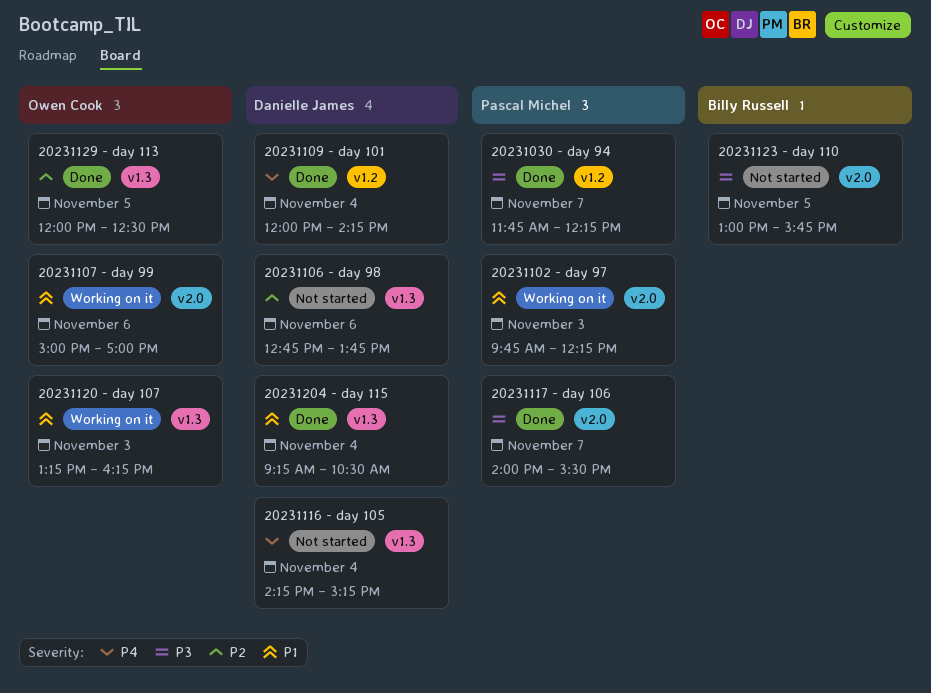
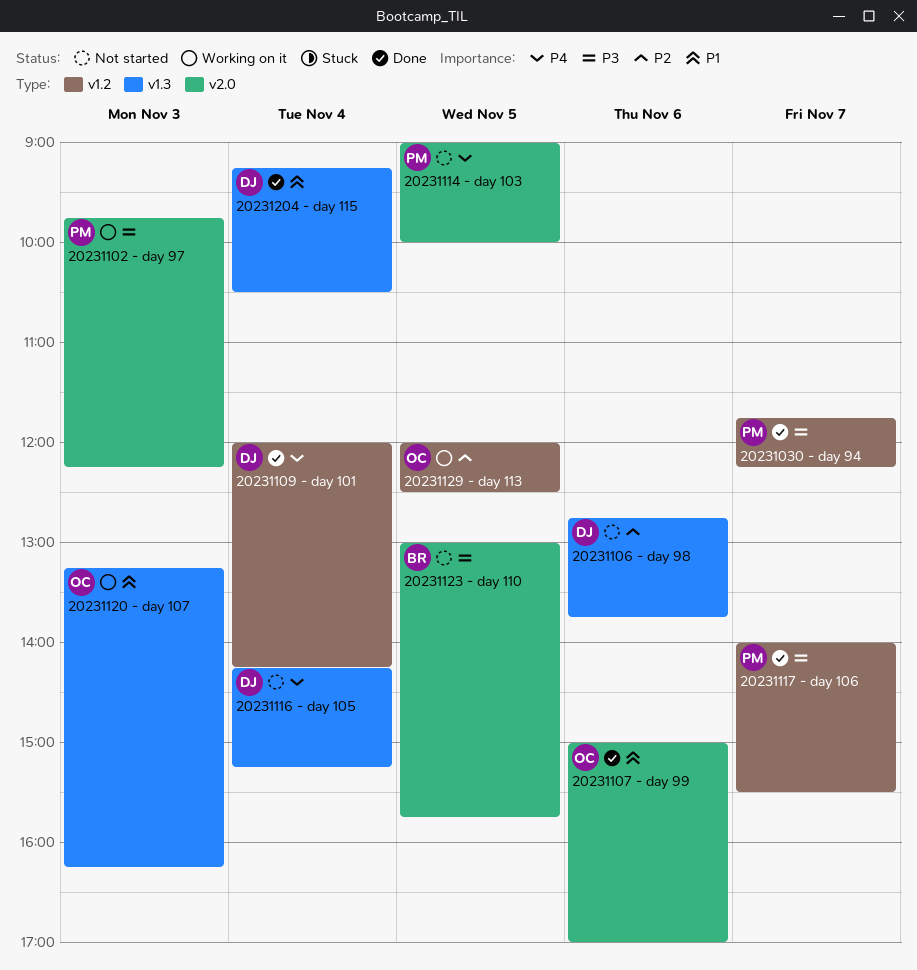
20231102 - day 97, priority: P1 -> P3
20231107 - day 99, status: Working on it -> Done
20231114 - day 103: none -> present
20231117 - day 106, label: v2.0 -> v1.2
20231129 - day 113, status: Done -> Working on it
20231129 - day 113, label: v1.3 -> v1.2

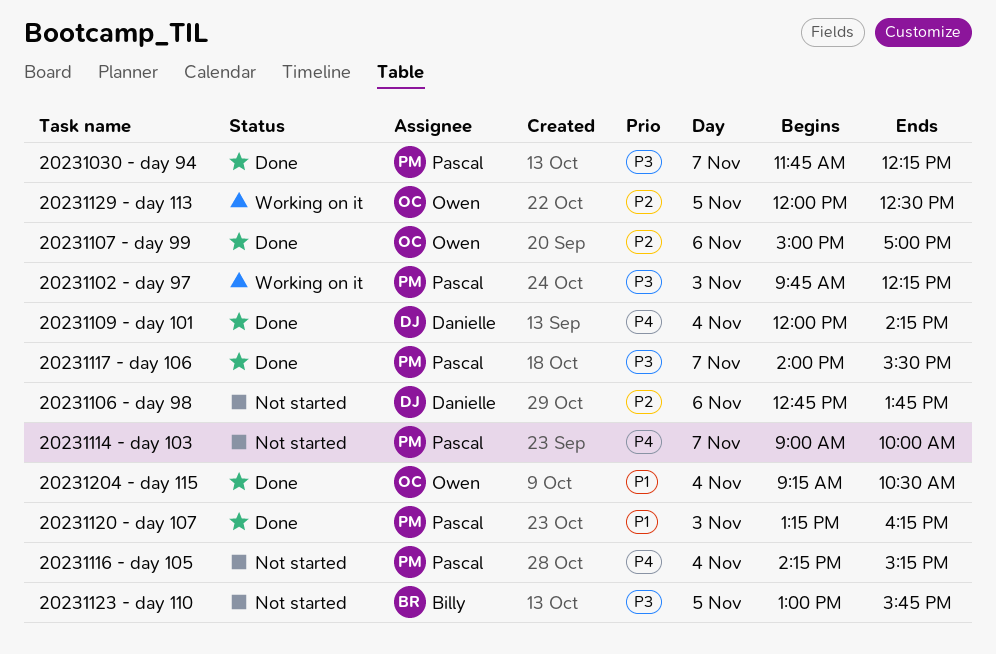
20231107 - day 99, priority: P1 -> P2
20231114 - day 103, day: Nov 5 -> Nov 7
20231116 - day 105, owner: Danielle -> Pascal
20231120 - day 107, status: Working on it -> Done
20231120 - day 107, owner: Owen -> Pascal
20231204 - day 115, owner: Danielle -> Owen

